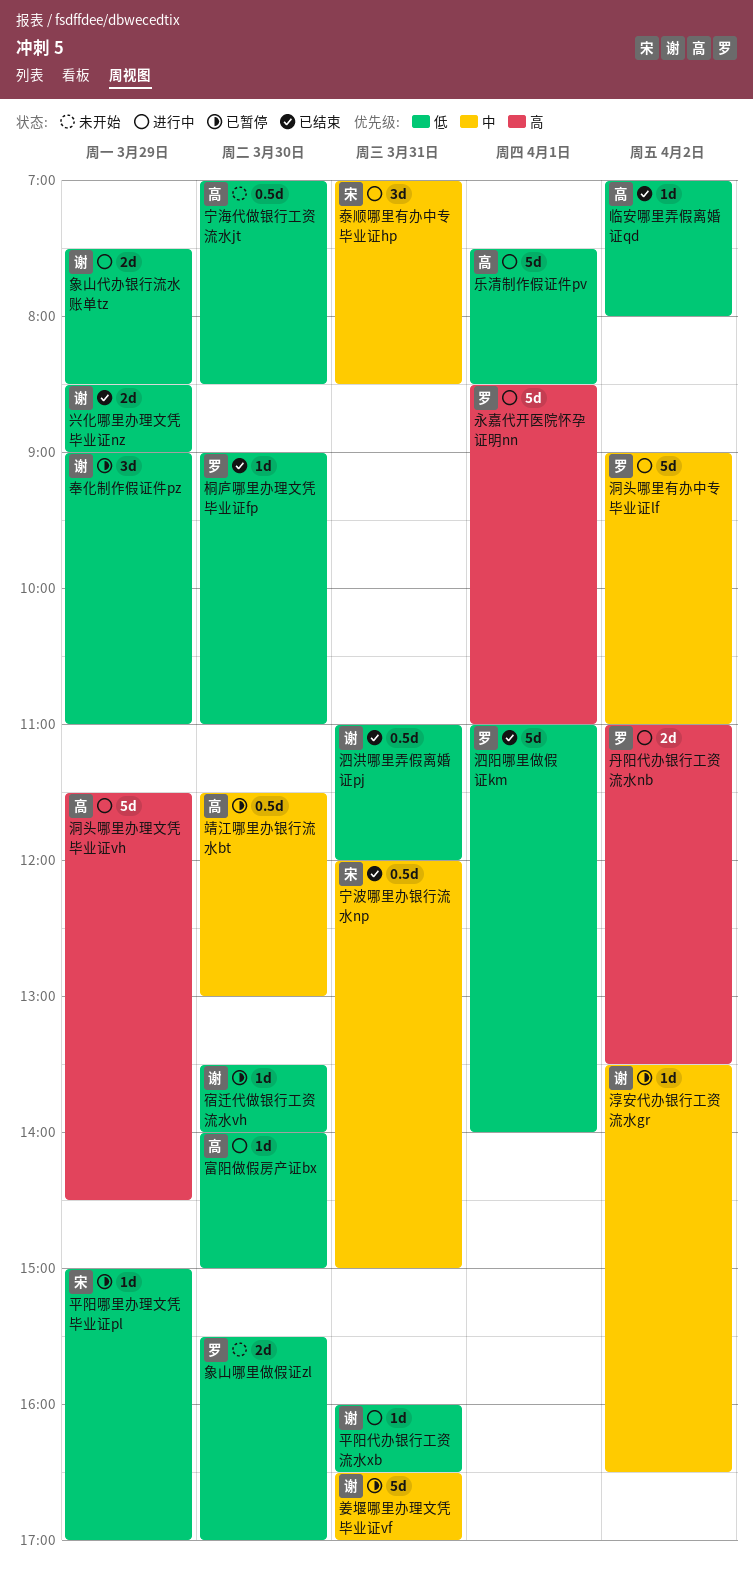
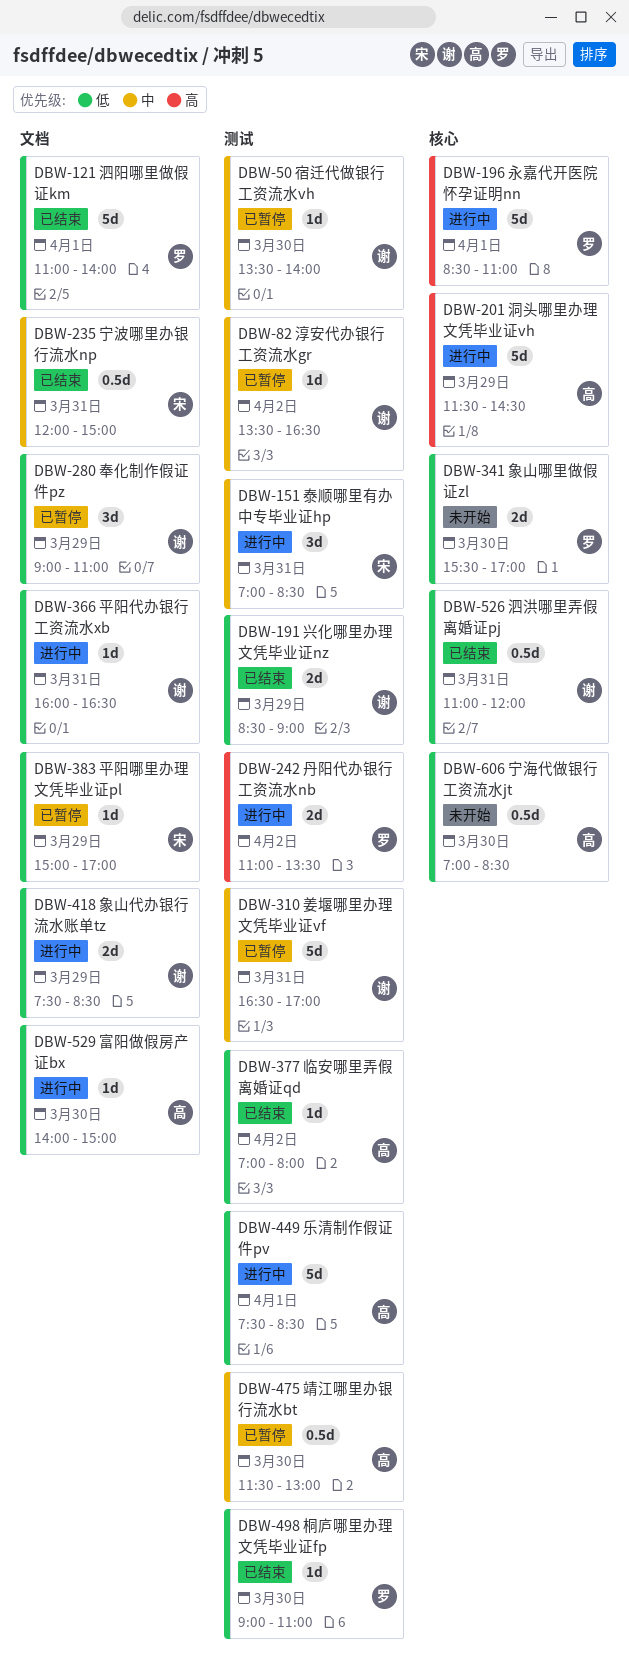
宿迁代做银行工资流水vh, priority: 低 -> 中
洞头哪里有办中专毕业证lf: present -> none

